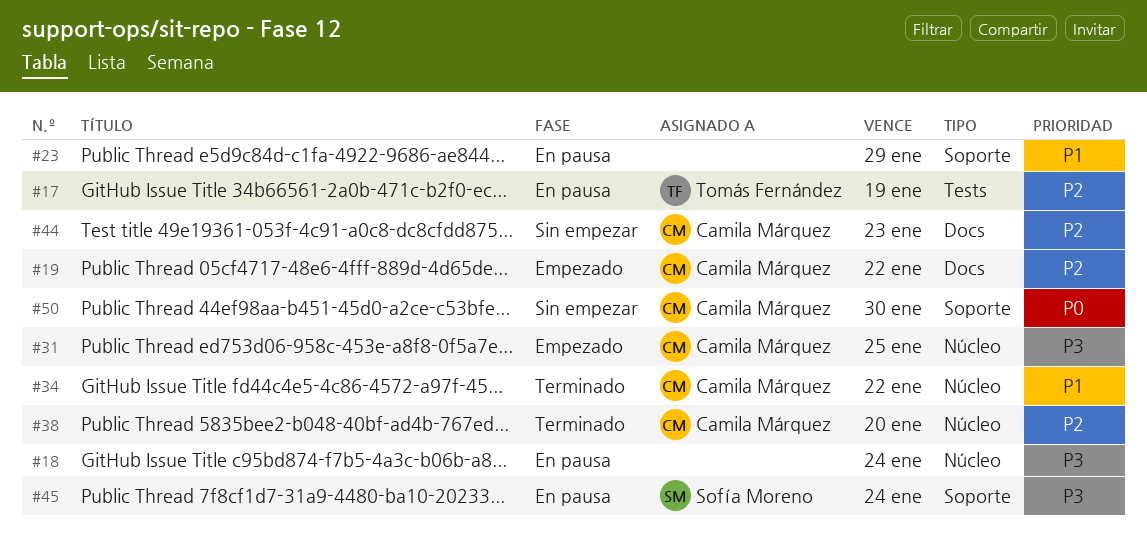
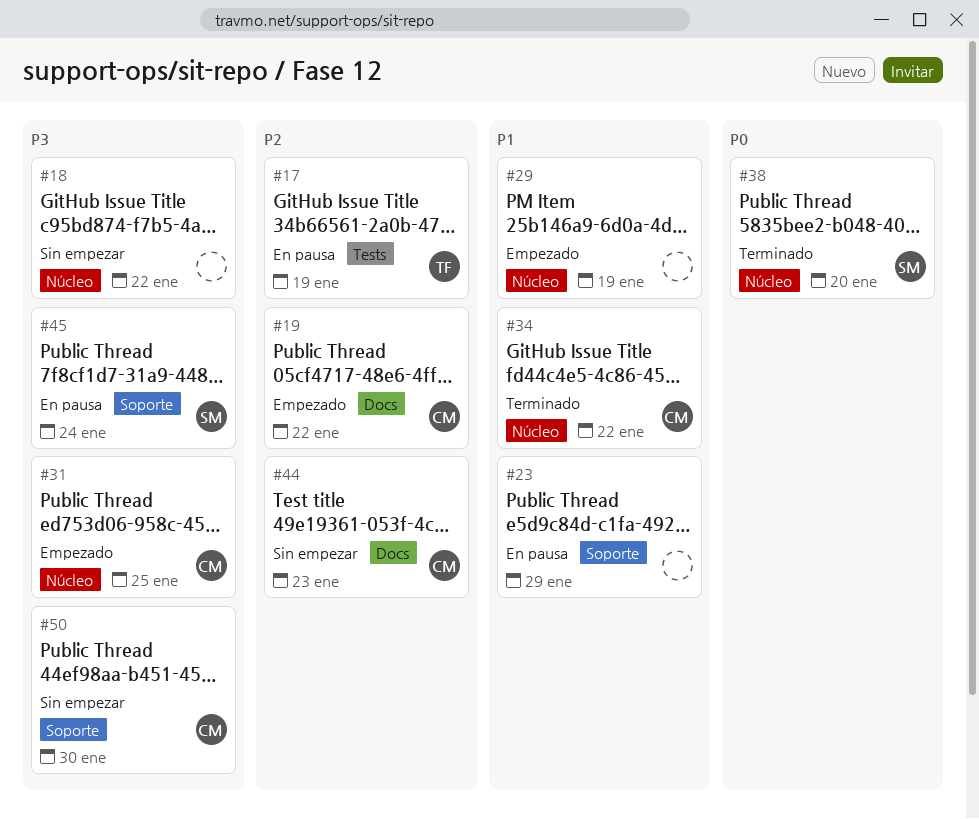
#18, status: En pausa -> Sin empezar
#18, due: Jan 24 -> Jan 22
#29: none -> present
#38, owner: Camila Márquez -> Sofía Moreno
#38, priority: P2 -> P0
#50, priority: P0 -> P3

